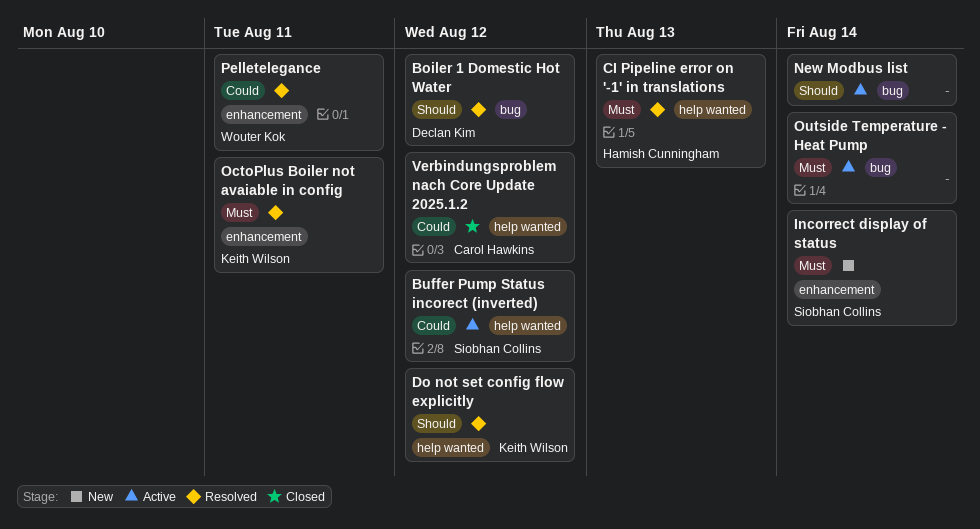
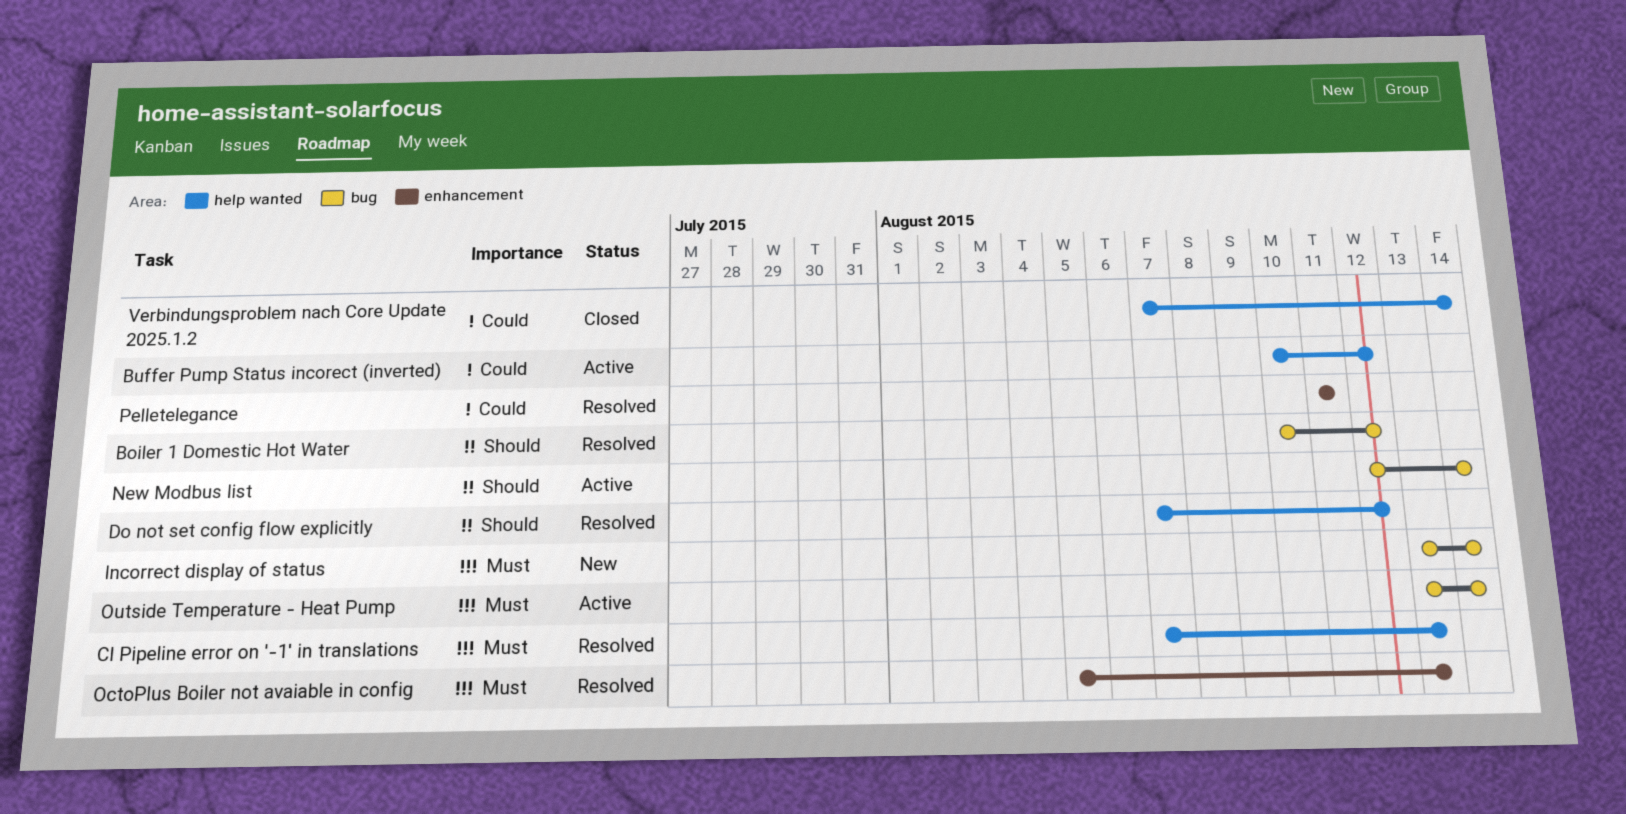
Incorrect display of status, label: enhancement -> bug
OctoPlus Boiler not avaiable in config, due: Aug 11 -> Aug 13
Verbindungsproblem nach Core Update 2025.1.2, due: Aug 12 -> Aug 14

